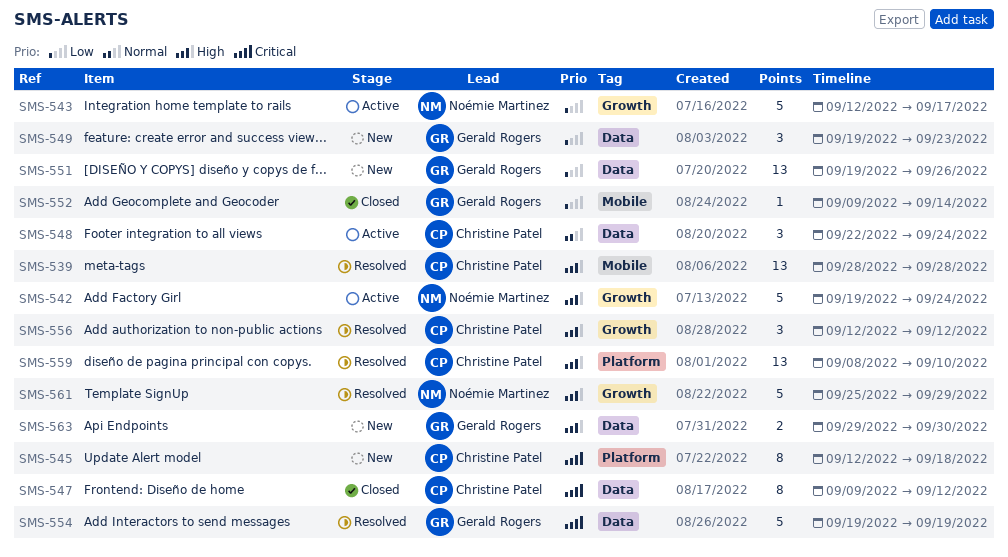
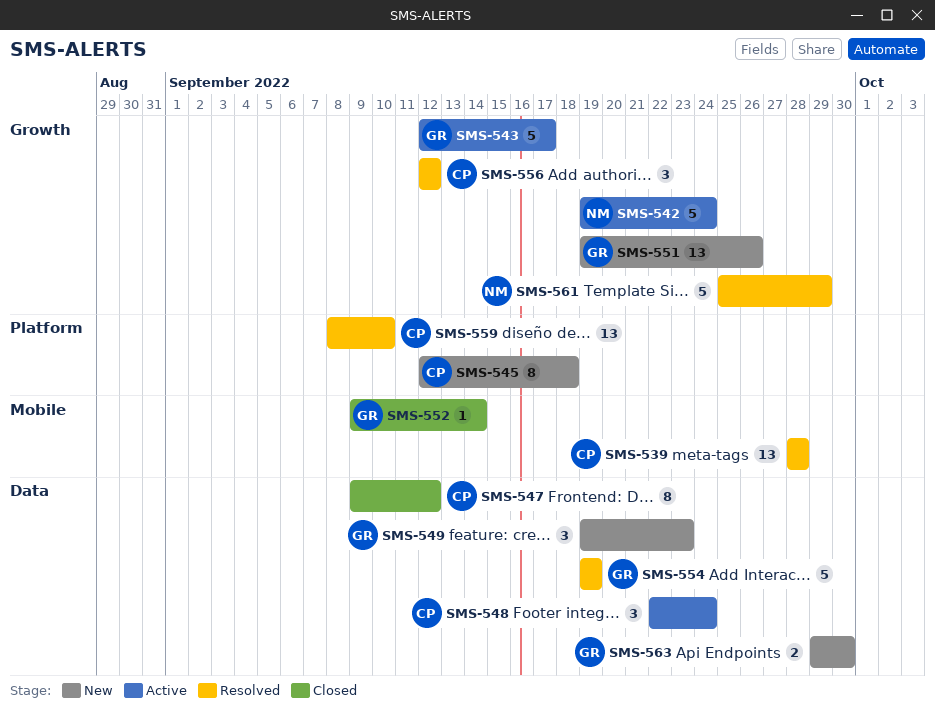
SMS-543, owner: Noémie Martinez -> Gerald Rogers
SMS-551, label: Data -> Growth

